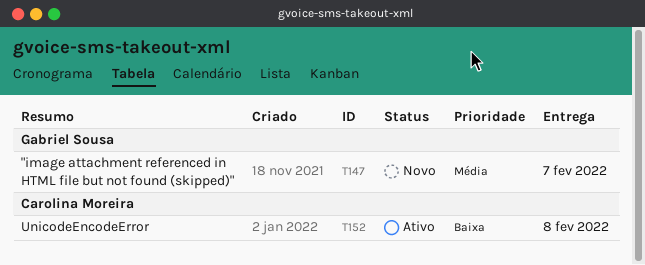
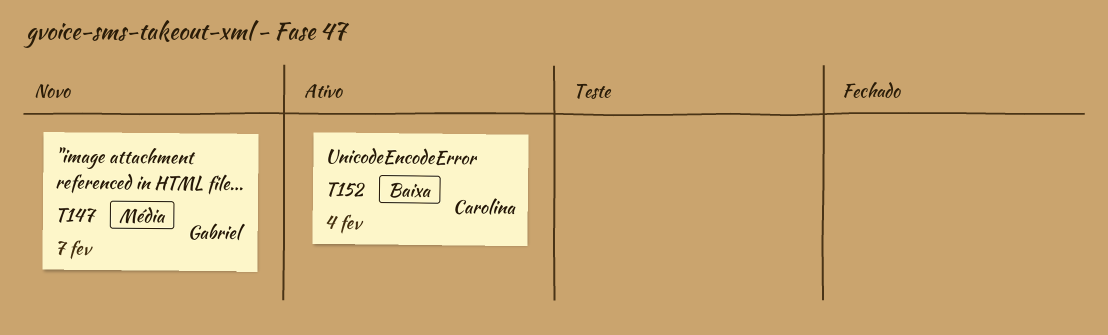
T152, due: Feb 8 -> Feb 4

